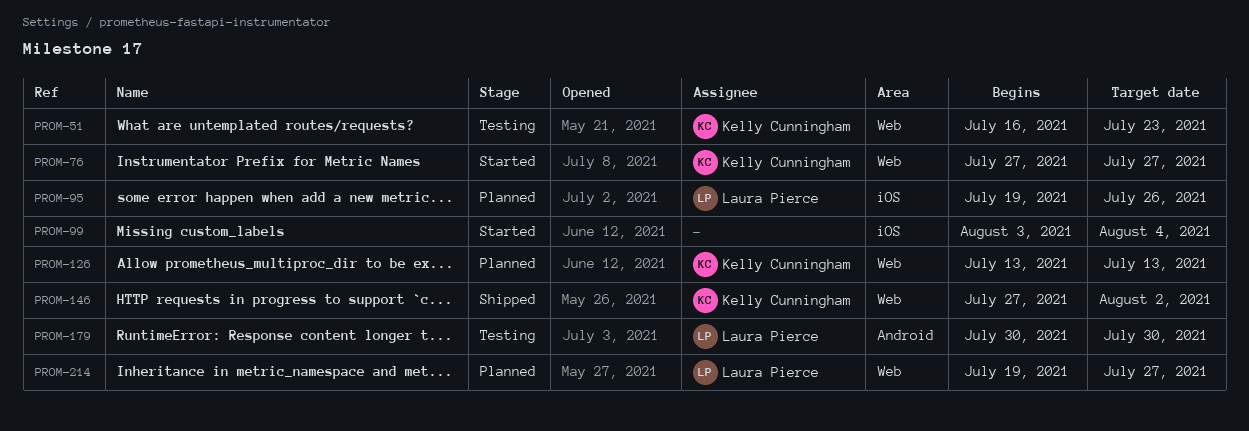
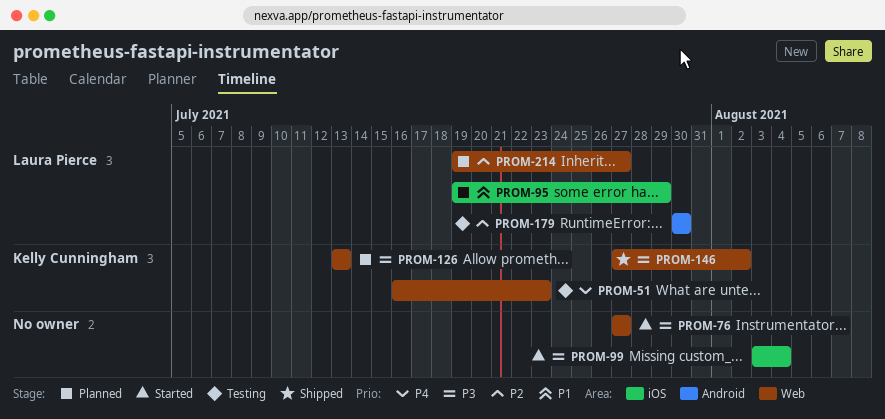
PROM-76, owner: Kelly Cunningham -> none
PROM-95, due: Jul 26 -> Jul 29

